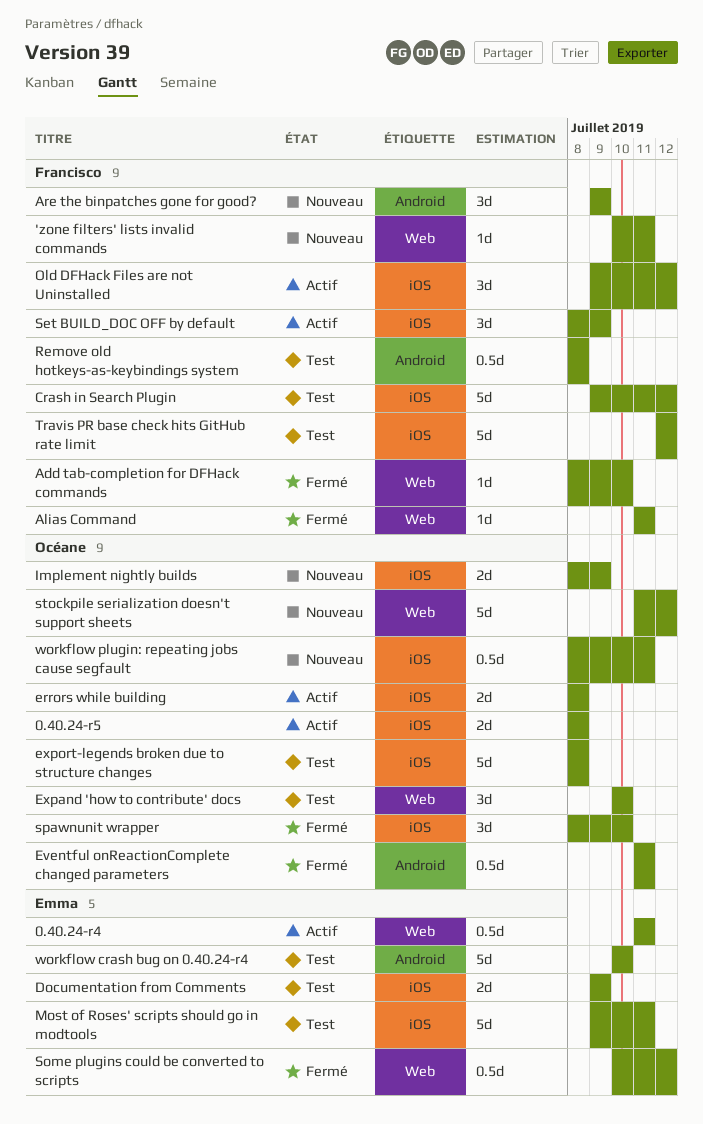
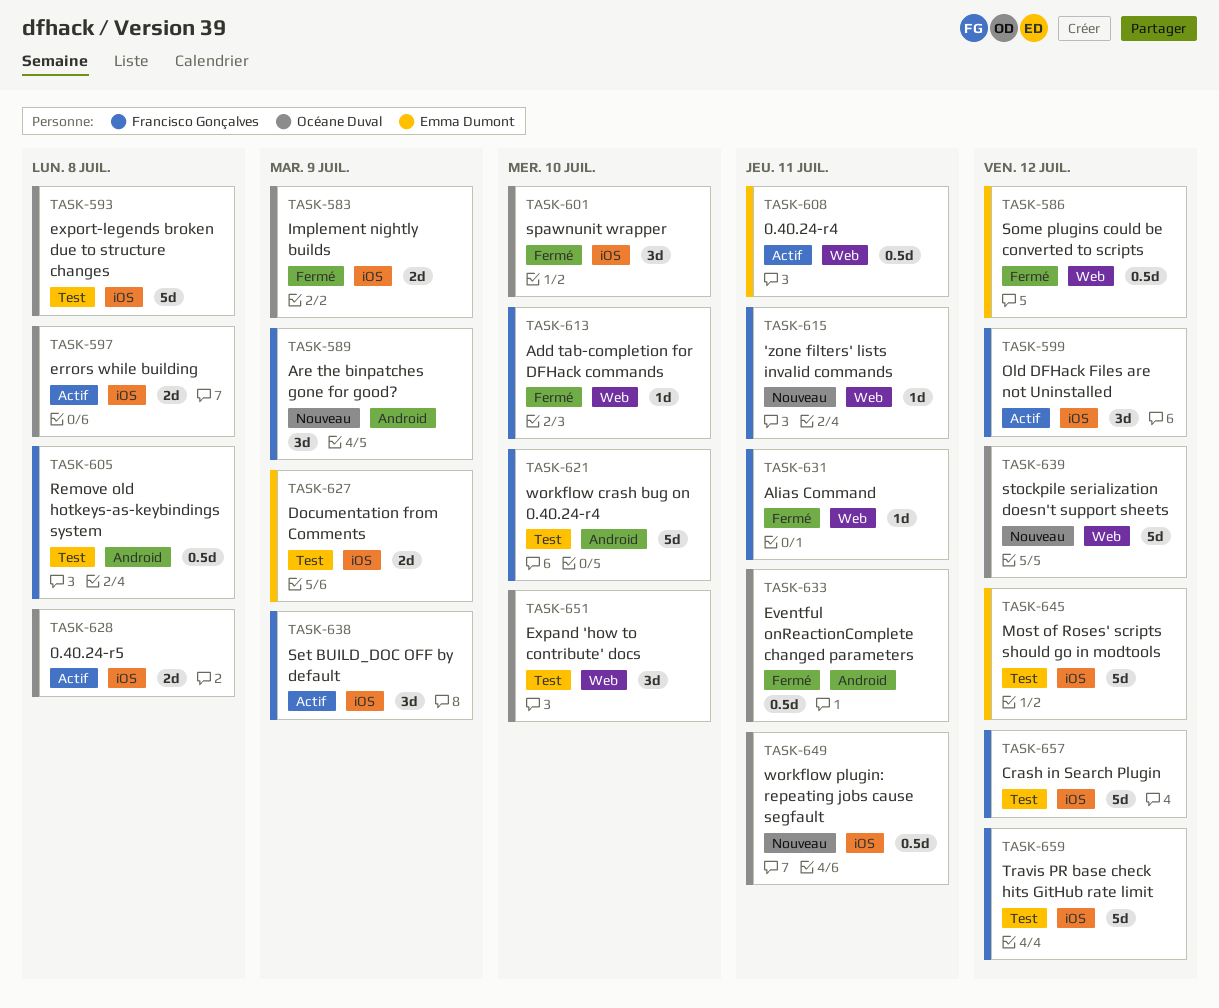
Implement nightly builds, status: Nouveau -> Fermé
Most of Roses' scripts should go in modtools, due: Jul 11 -> Jul 12
workflow crash bug on 0.40.24-r4, owner: Emma Dumont -> Francisco Gonçalves

